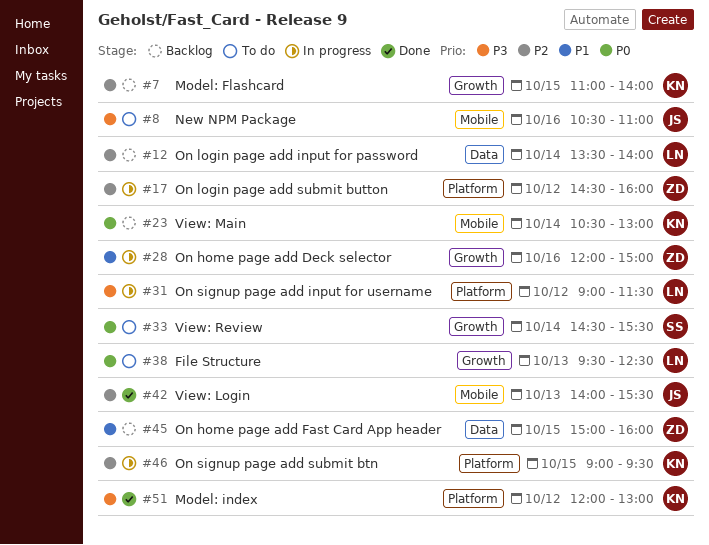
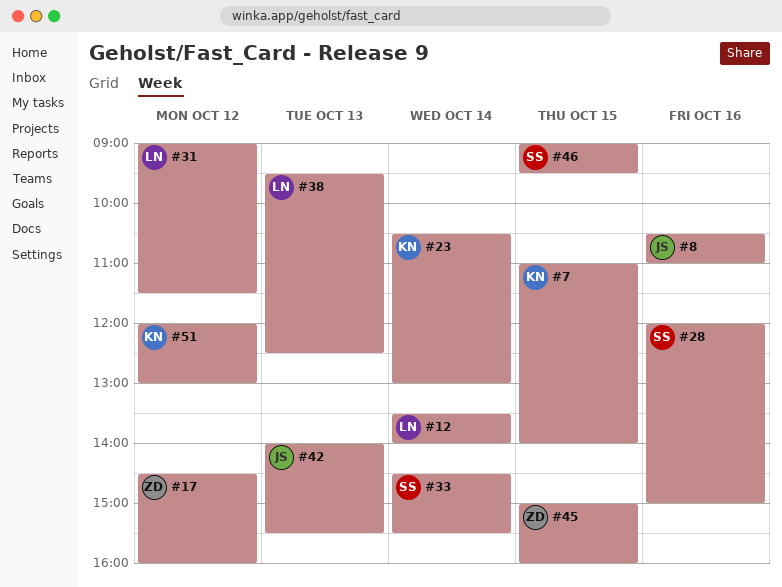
#28, owner: ZD -> SS
#46, owner: KN -> SS

